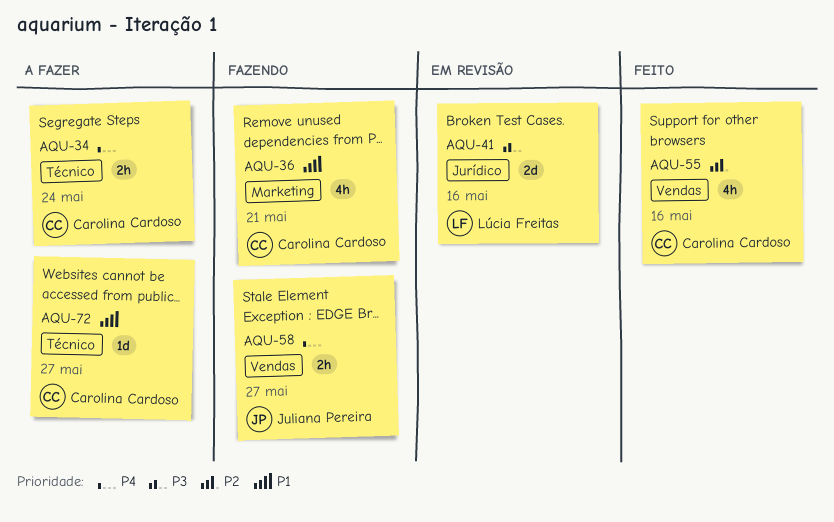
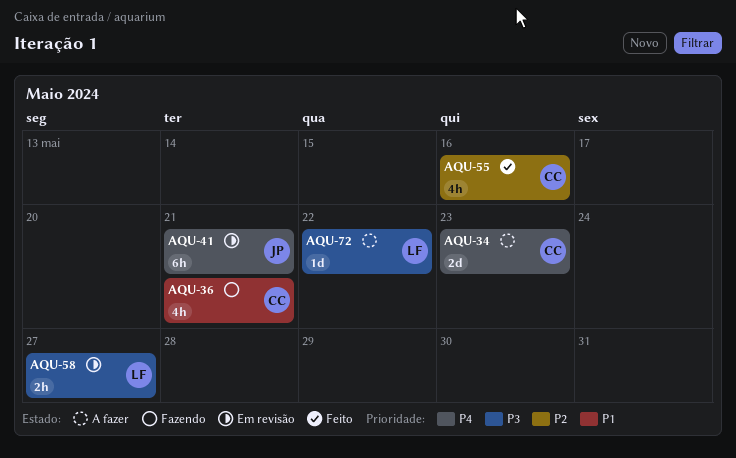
AQU-34, estimate: 2h -> 2d
AQU-34, due: May 24 -> May 23
AQU-41, owner: Lúcia Freitas -> Juliana Pereira
AQU-41, priority: P3 -> P4
AQU-41, estimate: 2d -> 6h
AQU-41, due: May 16 -> May 21
AQU-58, status: Fazendo -> Em revisão
AQU-58, owner: Juliana Pereira -> Lúcia Freitas
AQU-58, priority: P4 -> P3
AQU-72, owner: Carolina Cardoso -> Lúcia Freitas
AQU-72, priority: P1 -> P3
AQU-72, due: May 27 -> May 22

